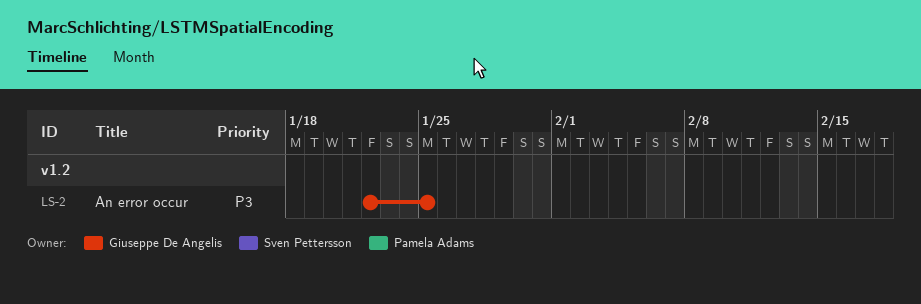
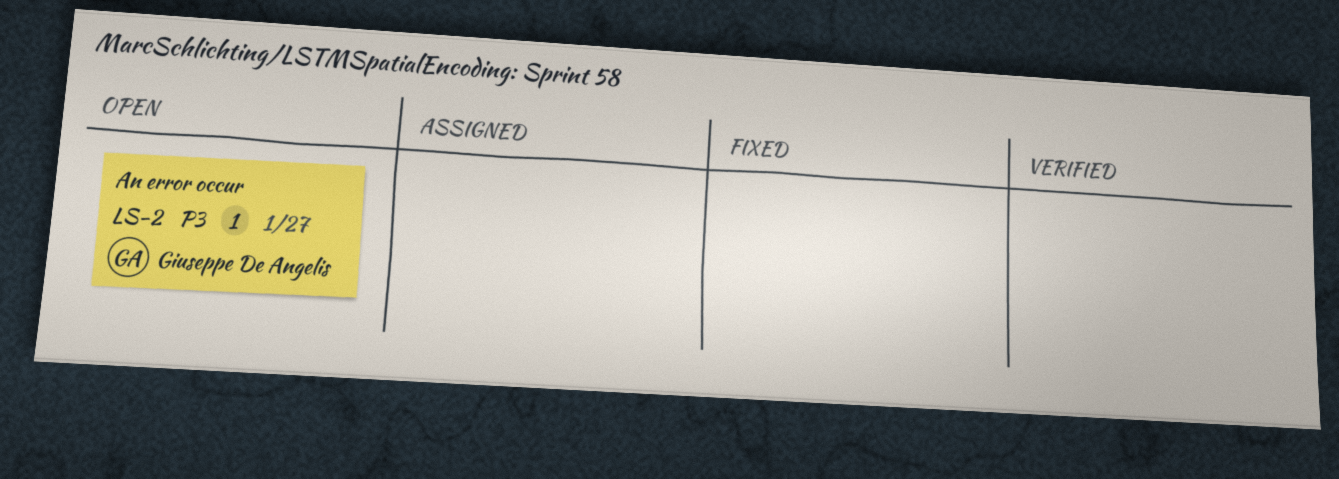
LS-2, due: Jan 25 -> Jan 27

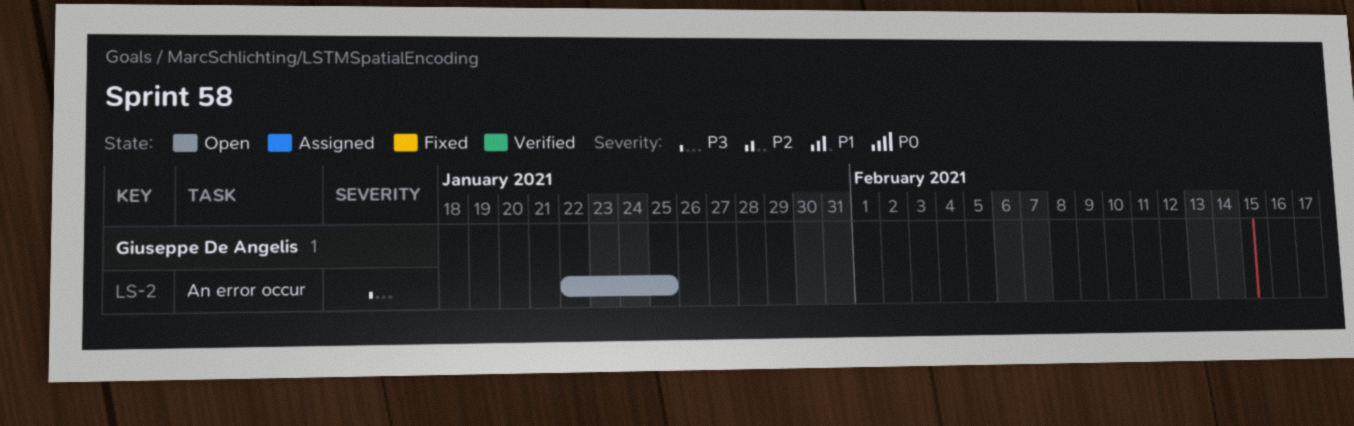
LS-2, due: Jan 27 -> Jan 25

